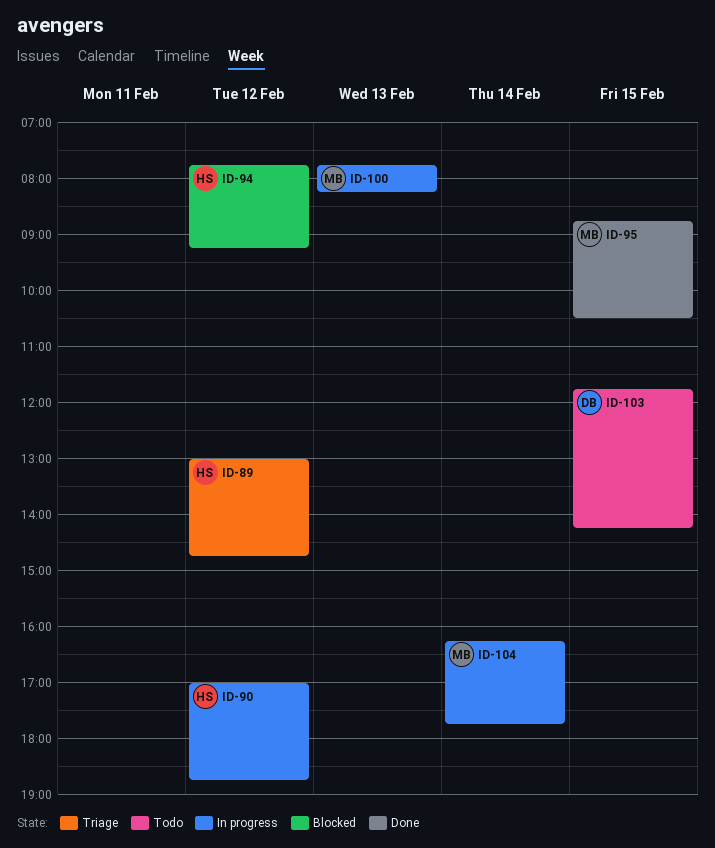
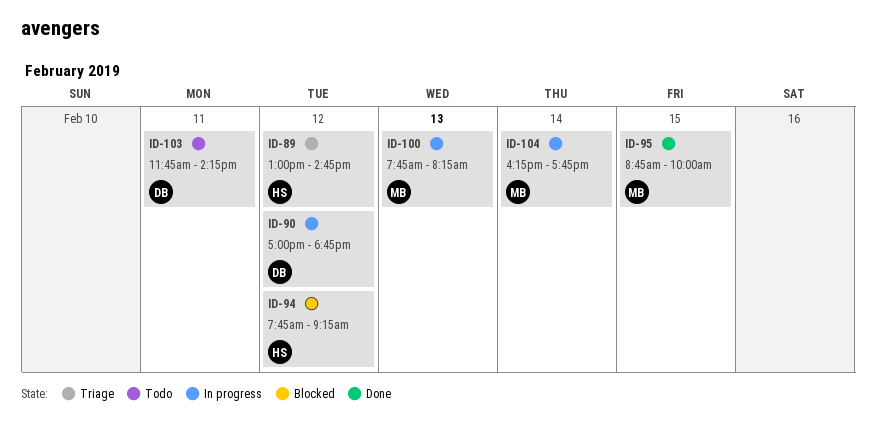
ID-90, owner: HS -> DB
ID-95, ends: 10:30 -> 10:00
ID-103, day: Feb 15 -> Feb 11

